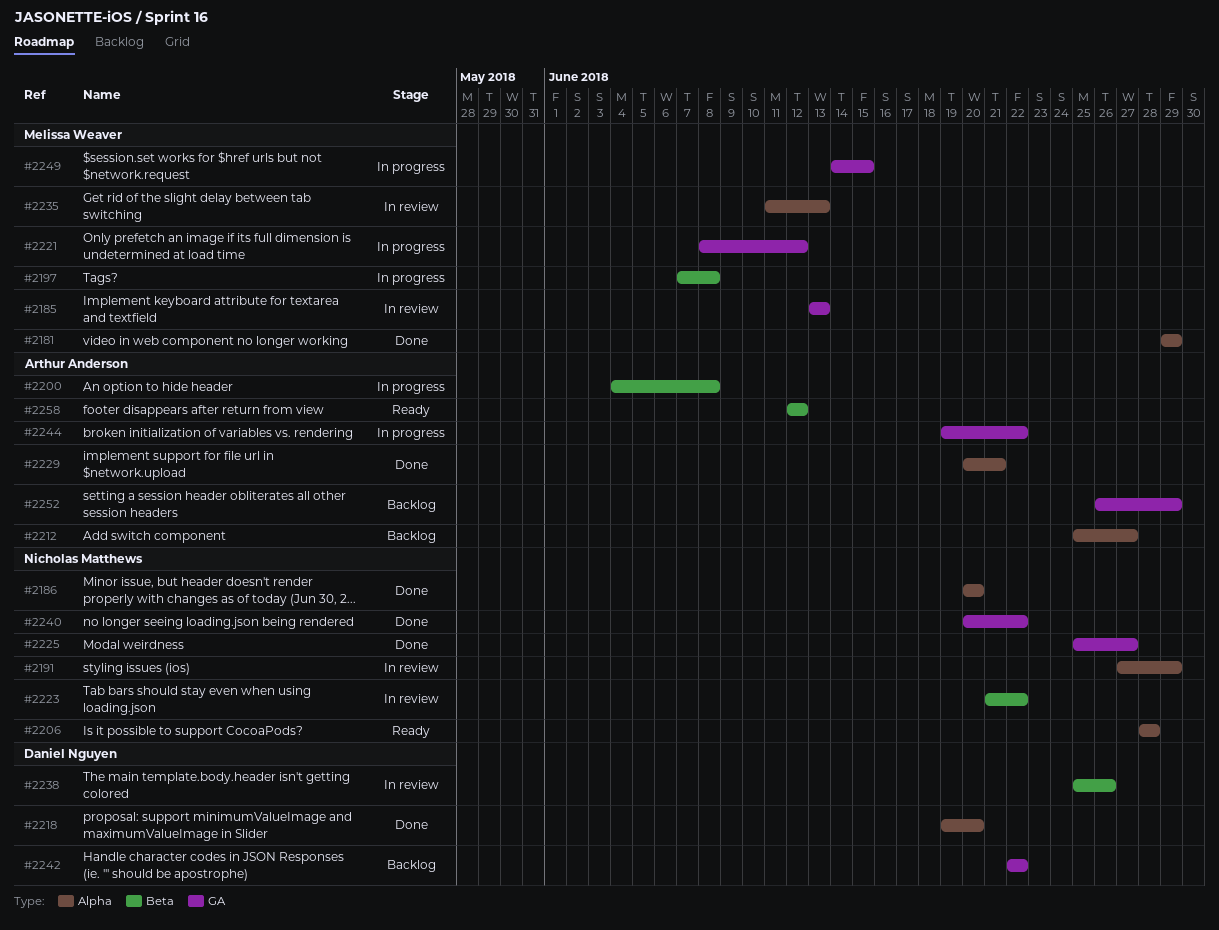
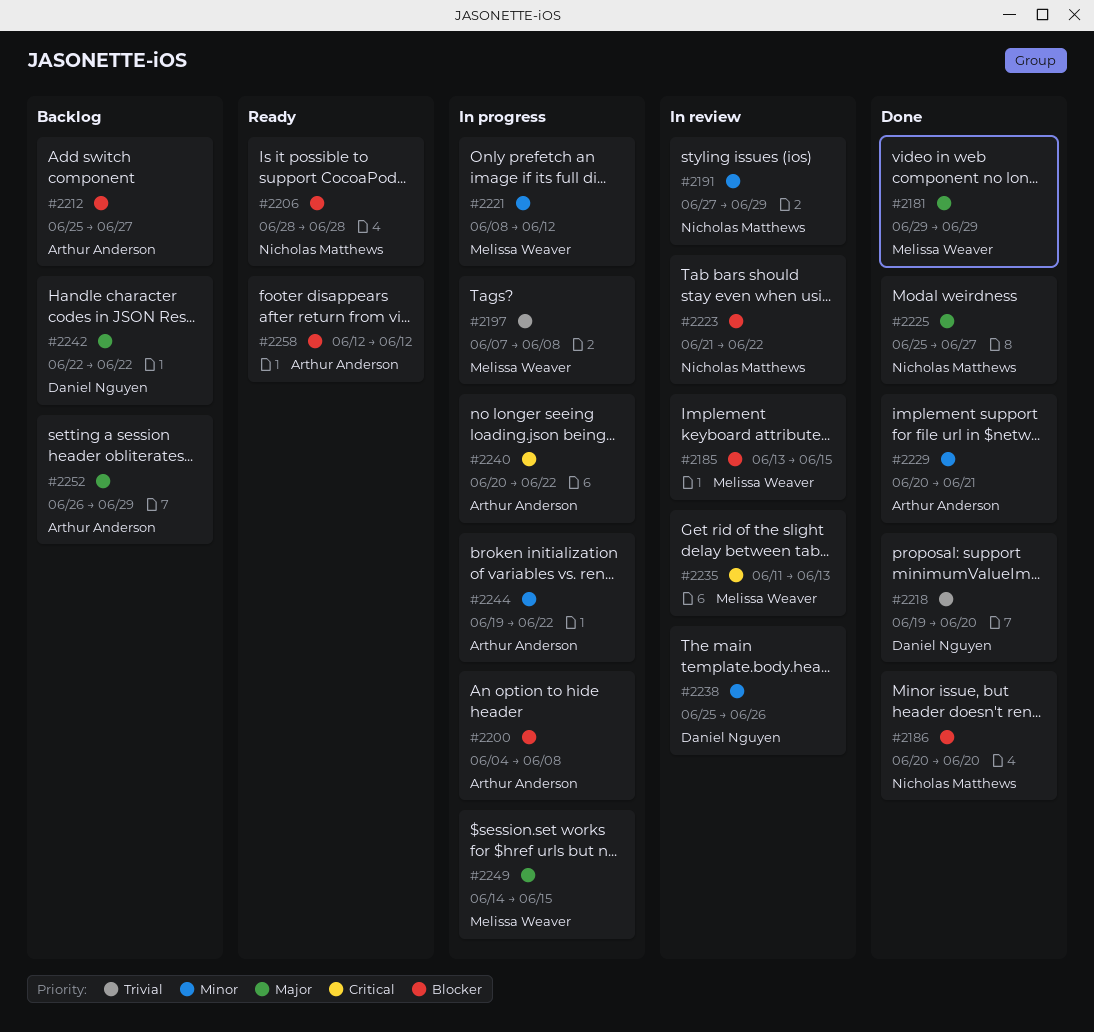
#2185, due: Jun 13 -> Jun 15
#2240, status: Done -> In progress
#2240, owner: Nicholas Matthews -> Arthur Anderson

